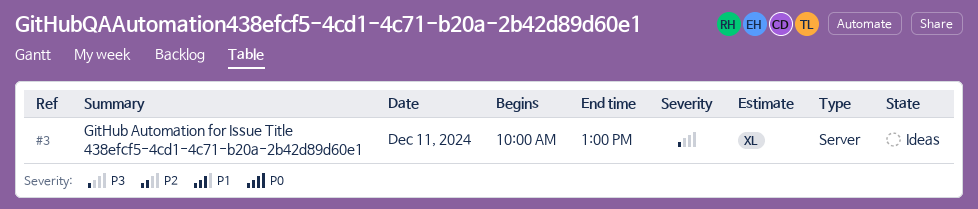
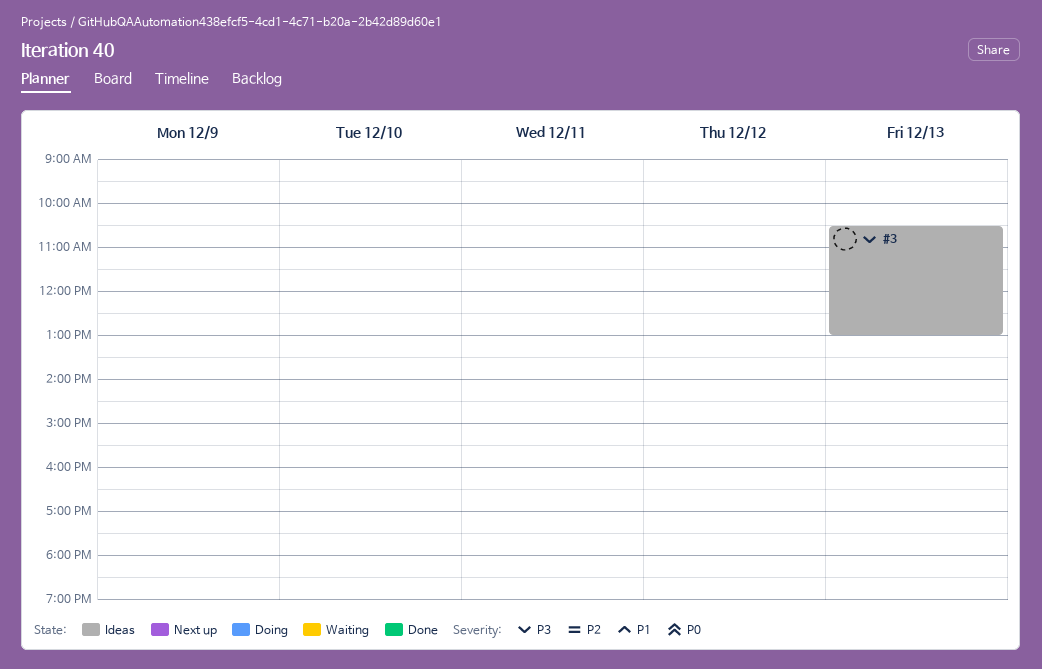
#3, day: Dec 11 -> Dec 13
#3, begins: 10:00 -> 10:30

